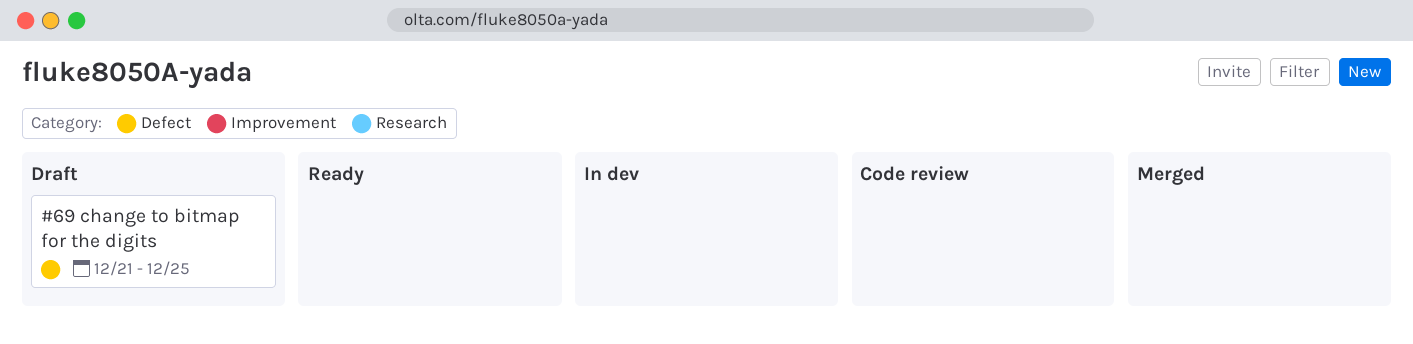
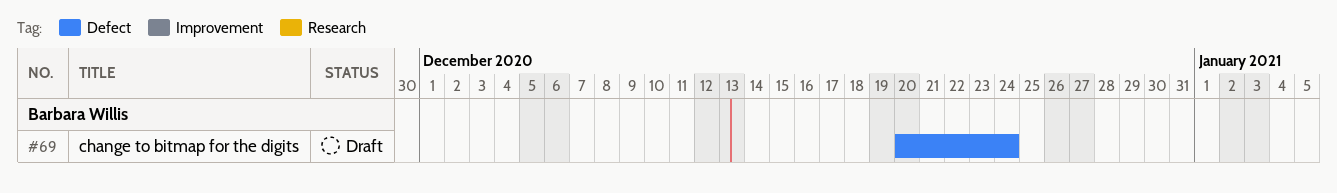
#69, start: Dec 21 -> Dec 20
#69, due: Dec 25 -> Dec 24

